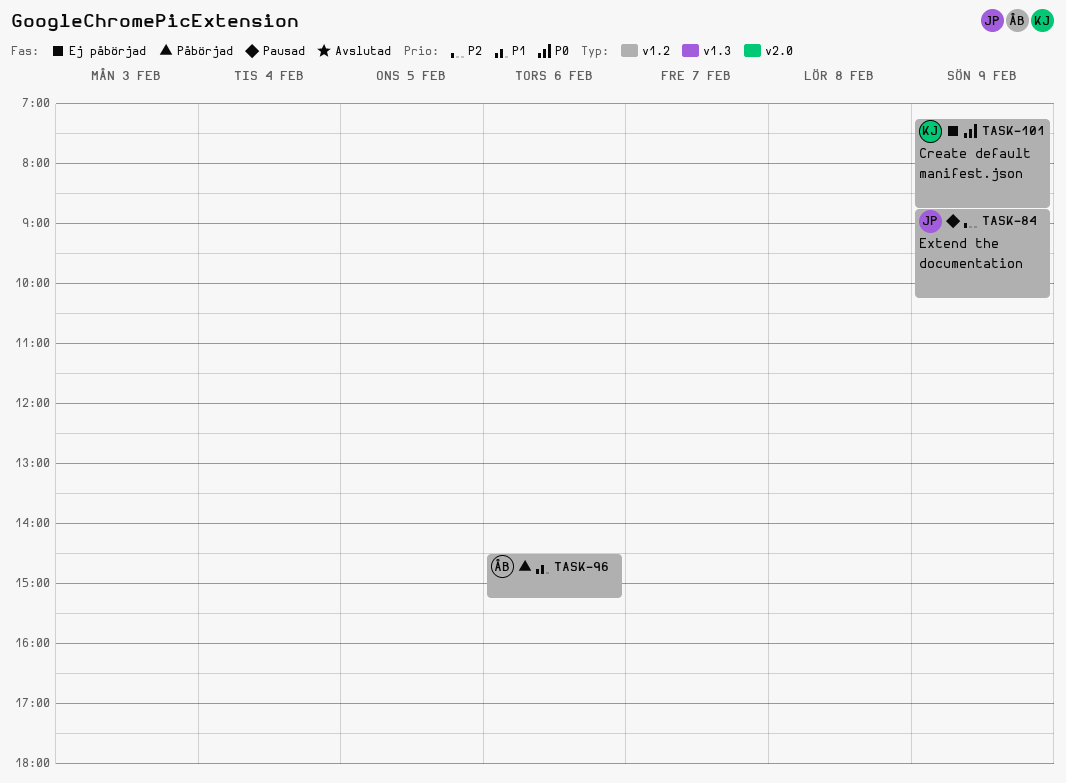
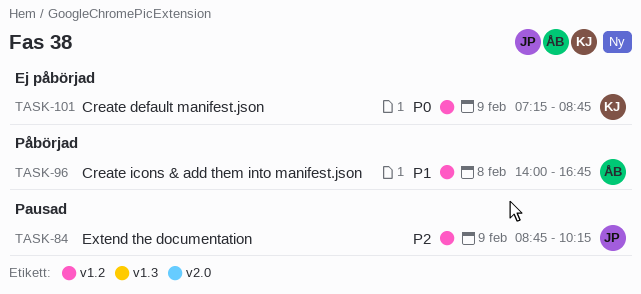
TASK-96, day: Feb 6 -> Feb 8
TASK-96, begins: 14:30 -> 14:00
TASK-96, ends: 15:15 -> 16:45

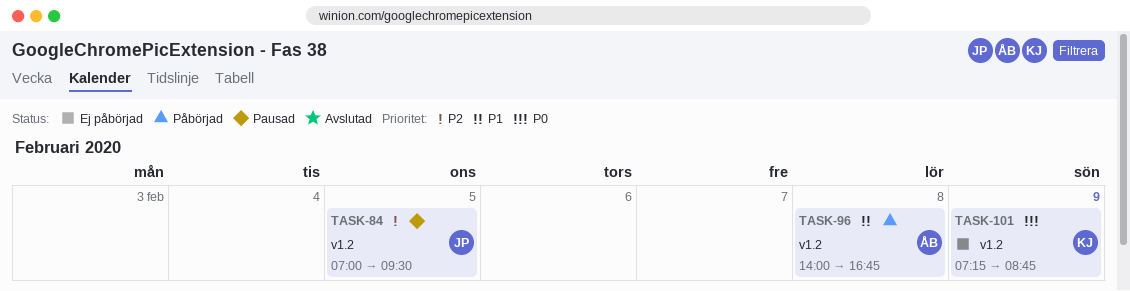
TASK-84, day: Feb 9 -> Feb 5
TASK-84, begins: 08:45 -> 07:00
TASK-84, ends: 10:15 -> 09:30

